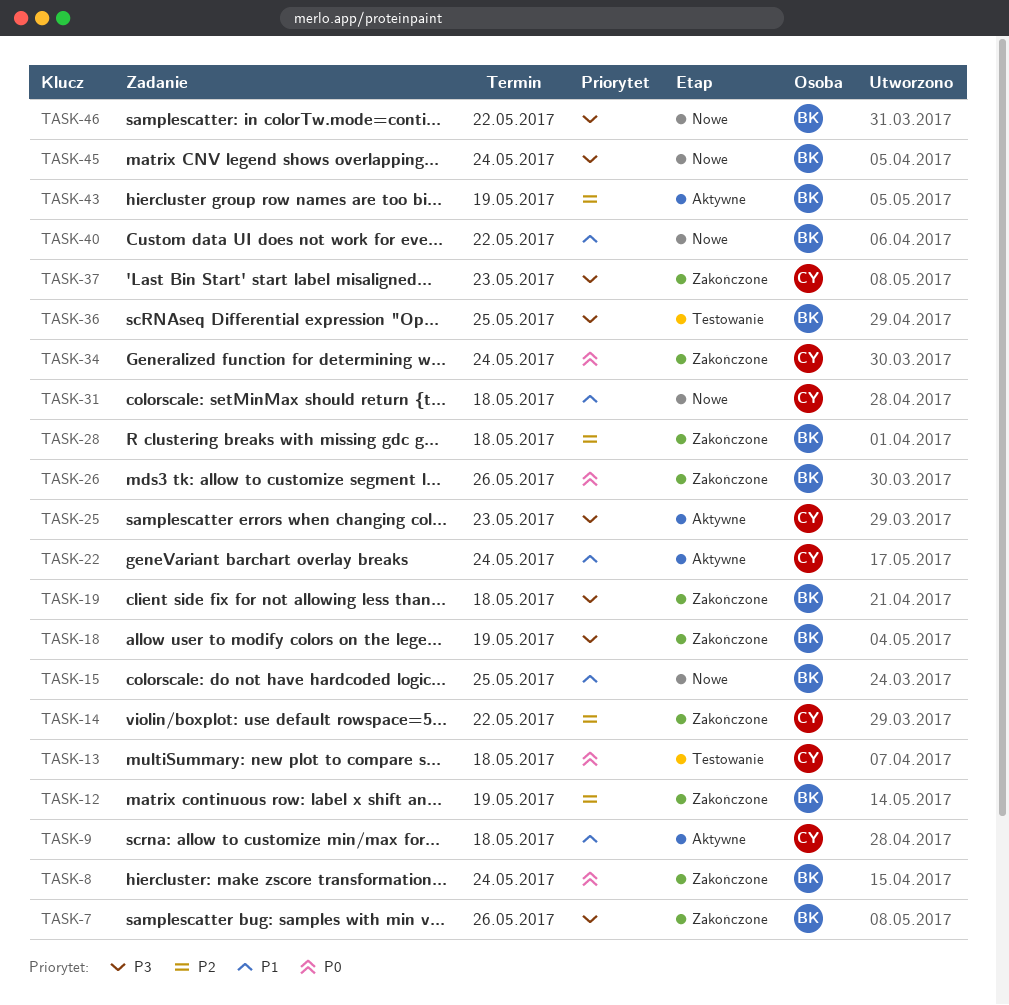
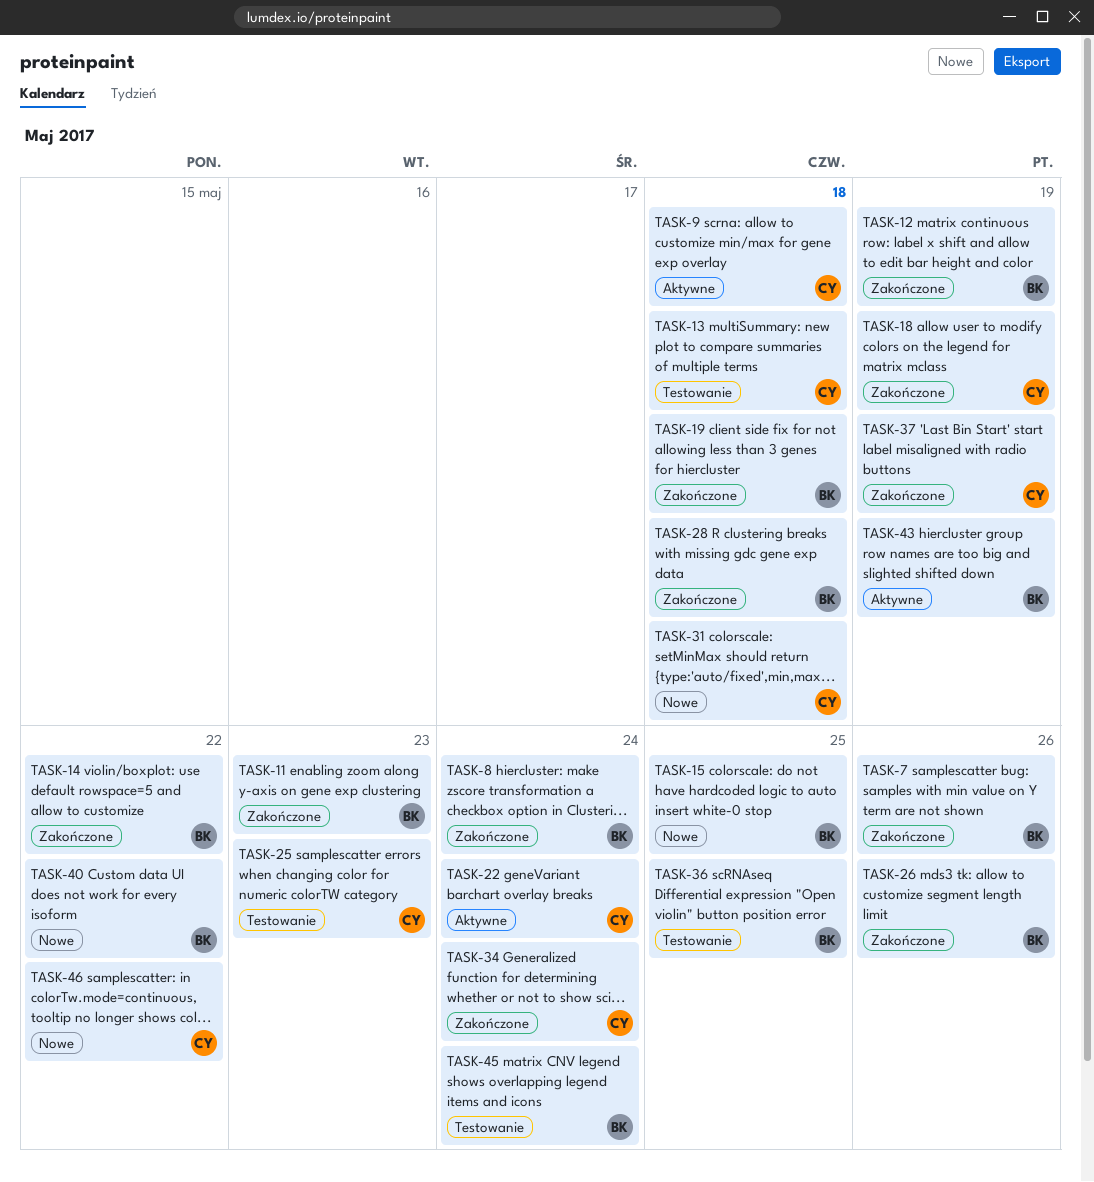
TASK-11: none -> present
TASK-14, owner: CY -> BK
TASK-18, owner: BK -> CY
TASK-25, status: Aktywne -> Testowanie
TASK-37, due: May 23 -> May 19
TASK-45, status: Nowe -> Testowanie
TASK-46, owner: BK -> CY

